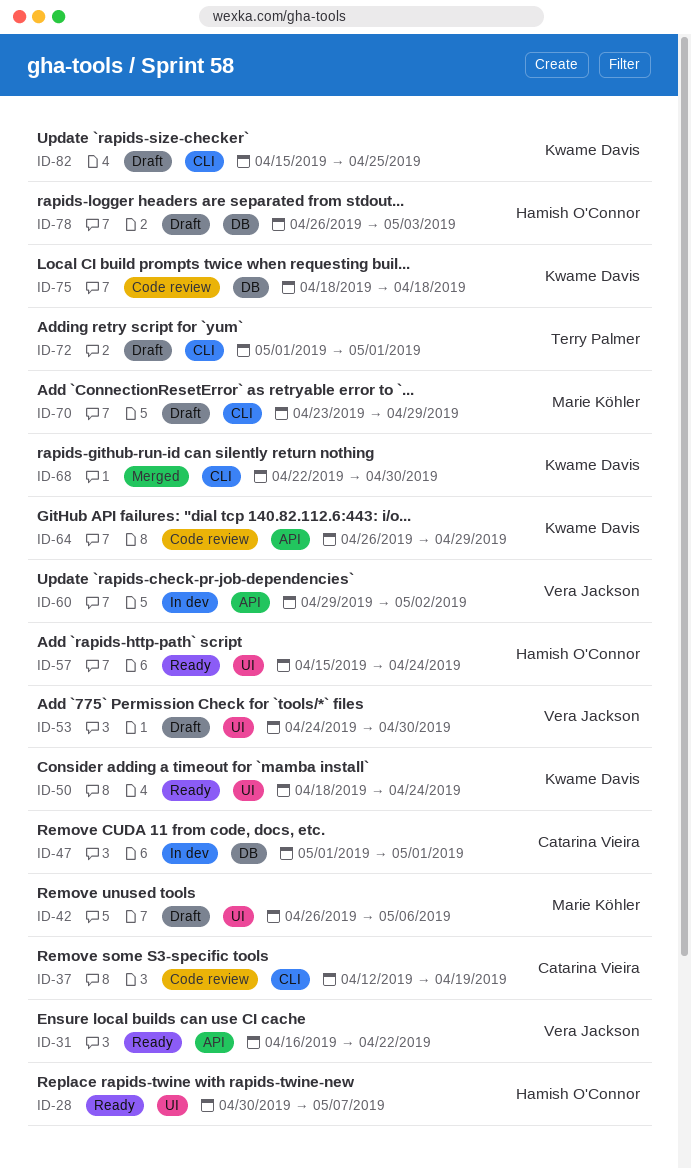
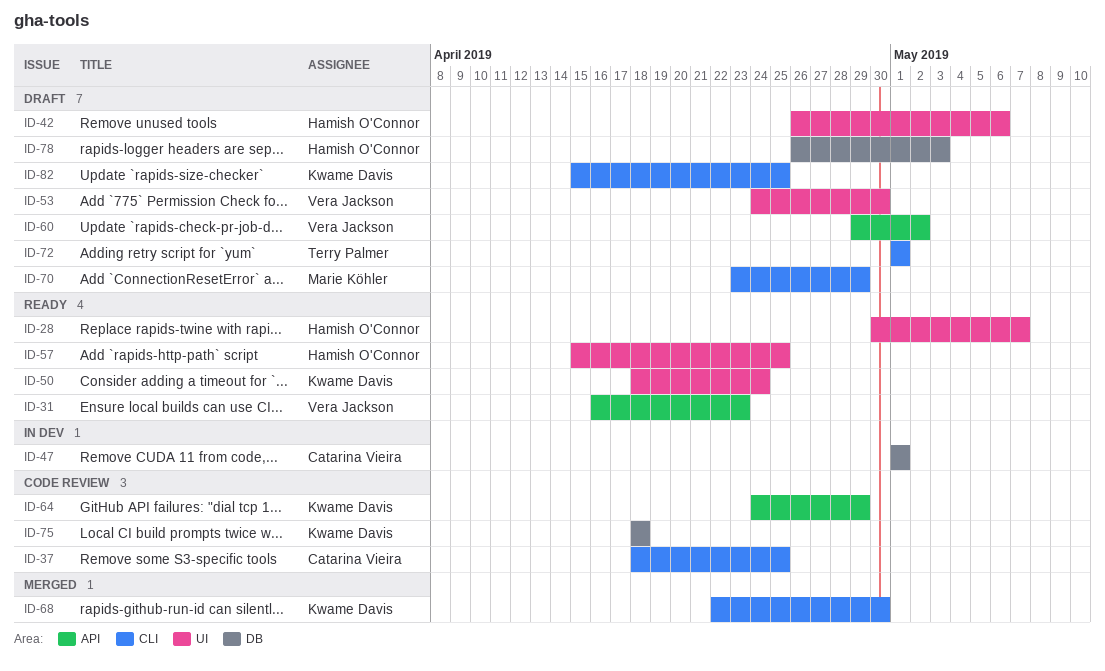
ID-31, due: Apr 22 -> Apr 23
ID-37, start: Apr 12 -> Apr 18
ID-37, due: Apr 19 -> Apr 25
ID-42, owner: Marie Köhler -> Hamish O'Connor
ID-57, due: Apr 24 -> Apr 25
ID-60, status: In dev -> Draft
ID-64, start: Apr 26 -> Apr 24

